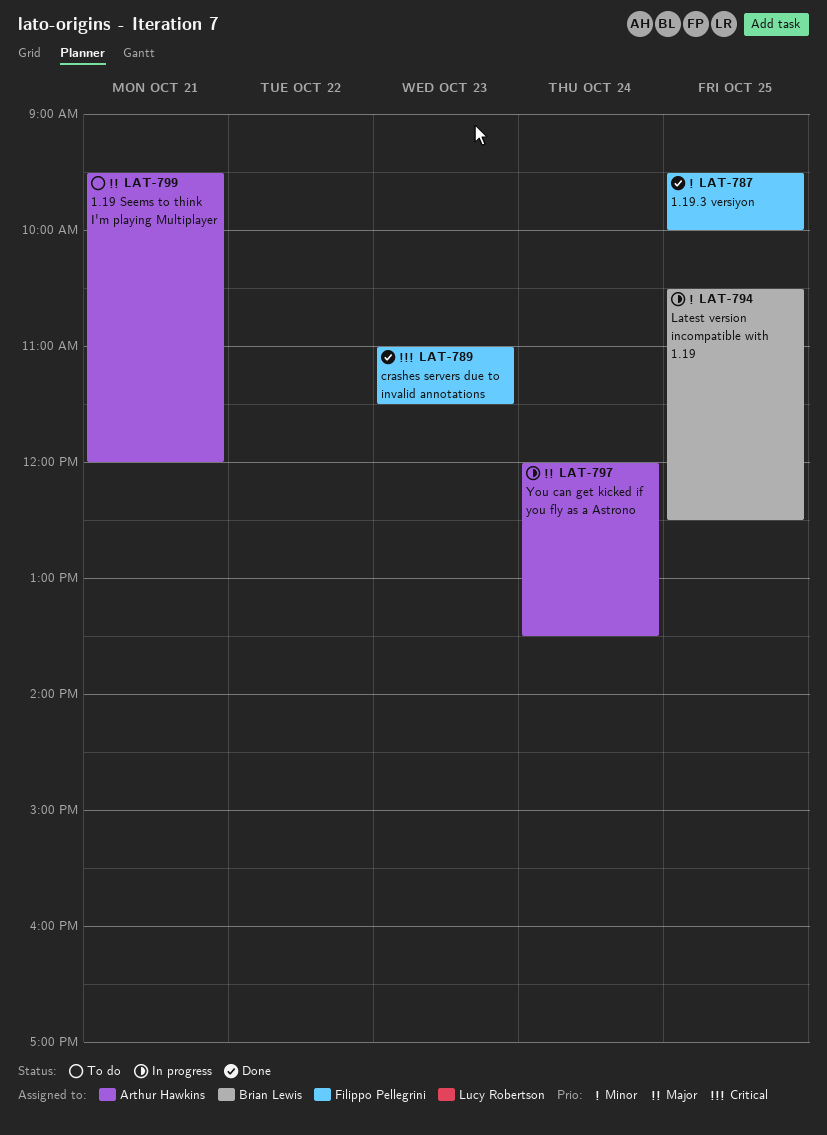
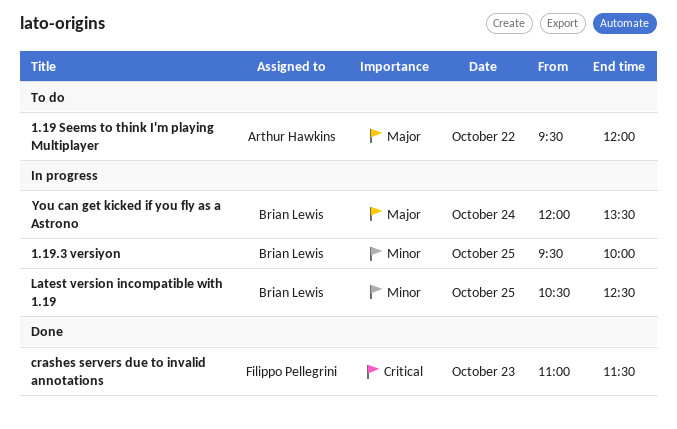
1.19 Seems to think I'm playing Multiplayer, day: Oct 21 -> Oct 22
1.19.3 versiyon, status: Done -> In progress
1.19.3 versiyon, owner: Filippo Pellegrini -> Brian Lewis
You can get kicked if you fly as a Astrono, owner: Arthur Hawkins -> Brian Lewis

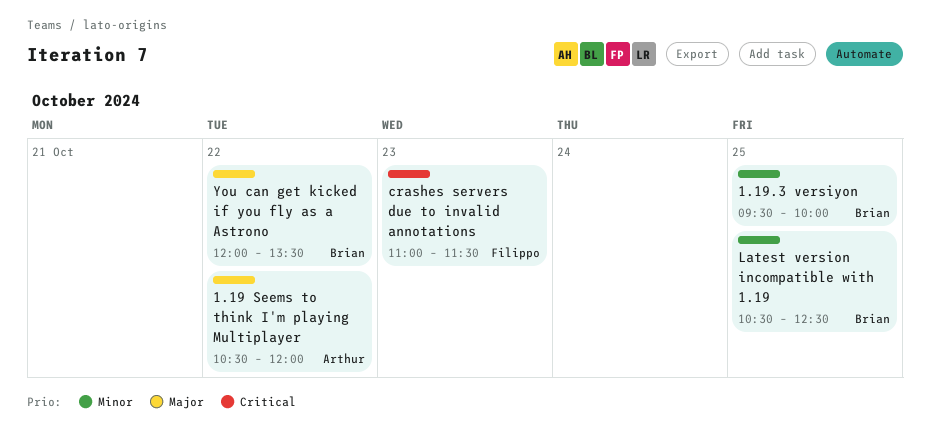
1.19 Seems to think I'm playing Multiplayer, begins: 09:30 -> 10:30
You can get kicked if you fly as a Astrono, day: Oct 24 -> Oct 22

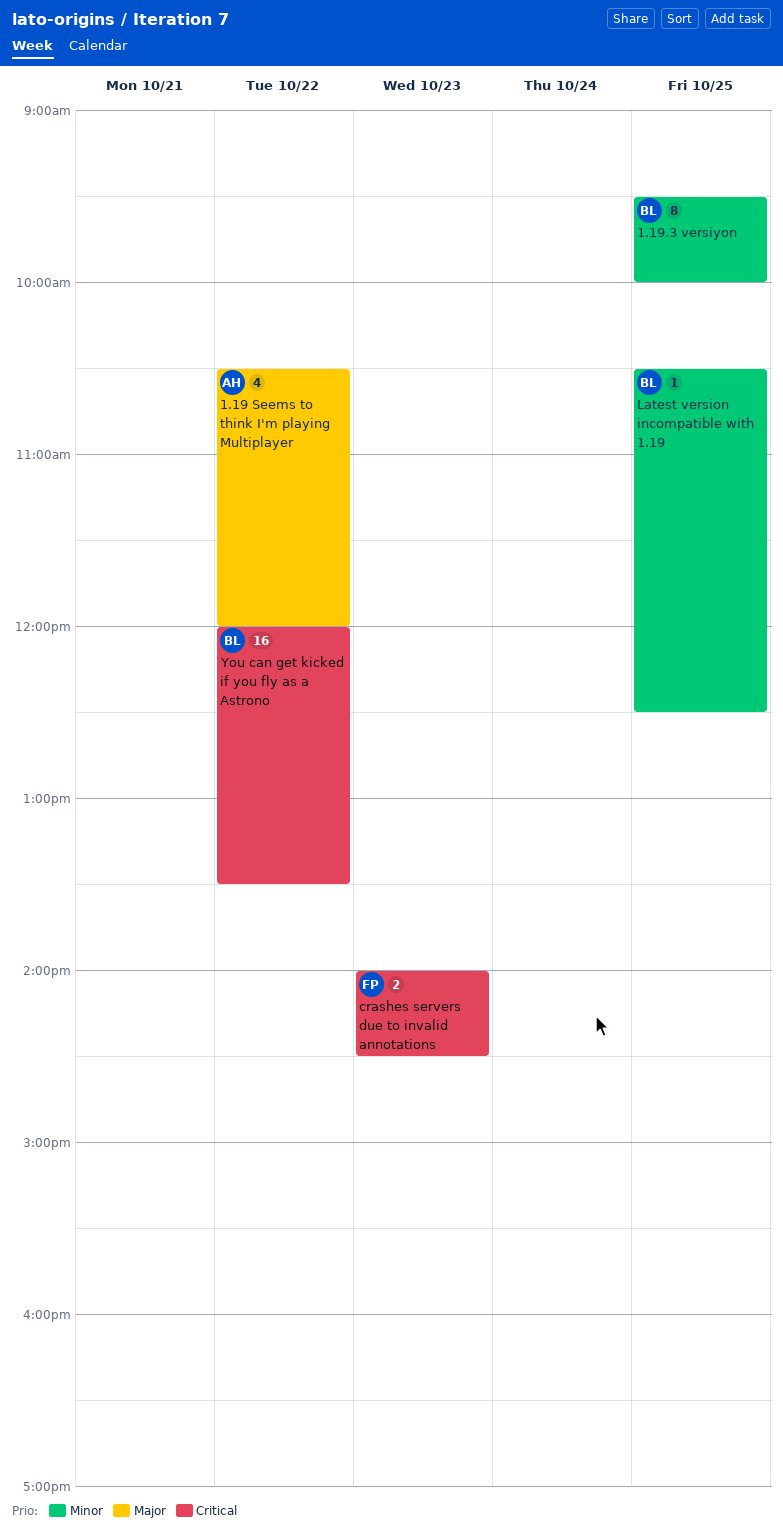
crashes servers due to invalid annotations, begins: 11:00 -> 14:00
crashes servers due to invalid annotations, ends: 11:30 -> 14:30
You can get kicked if you fly as a Astrono, priority: Major -> Critical

